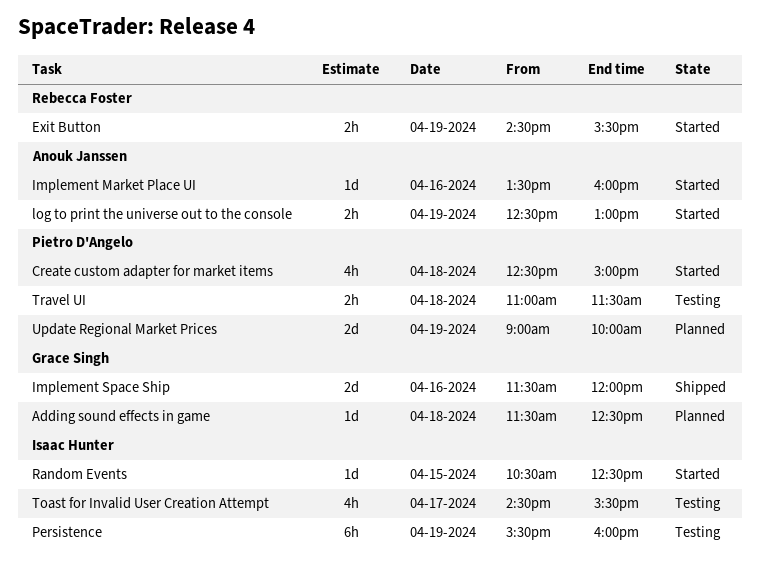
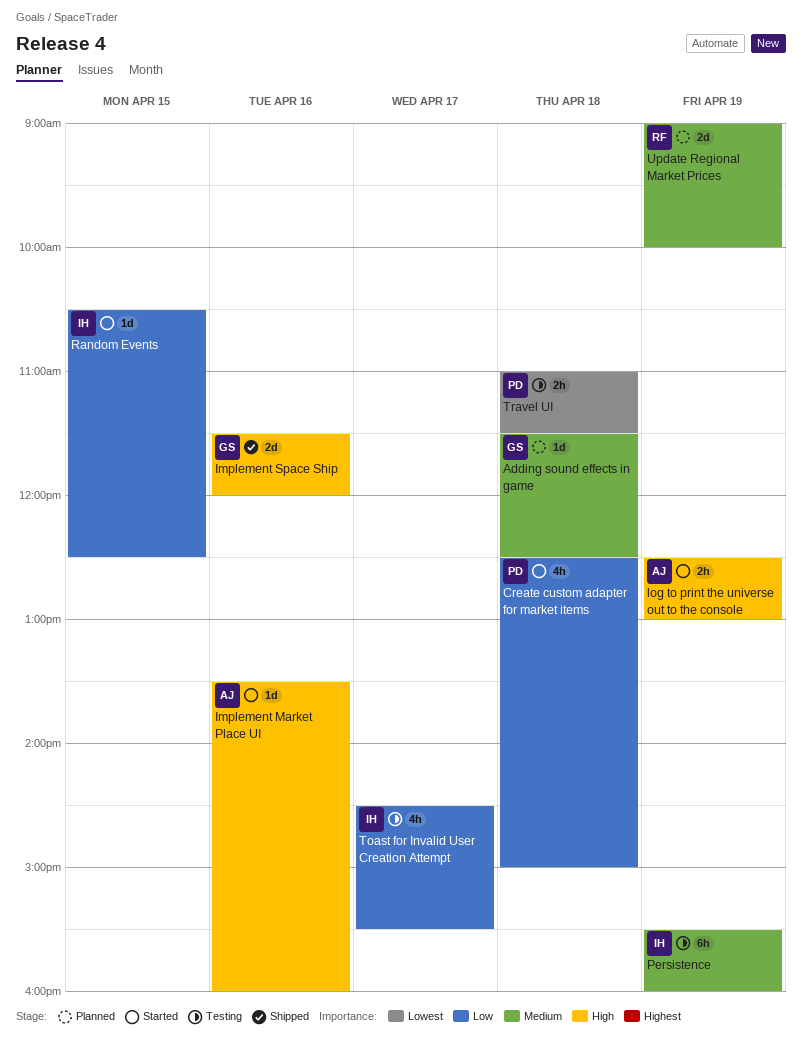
Exit Button: present -> none
Update Regional Market Prices, owner: Pietro D'Angelo -> Rebecca Foster

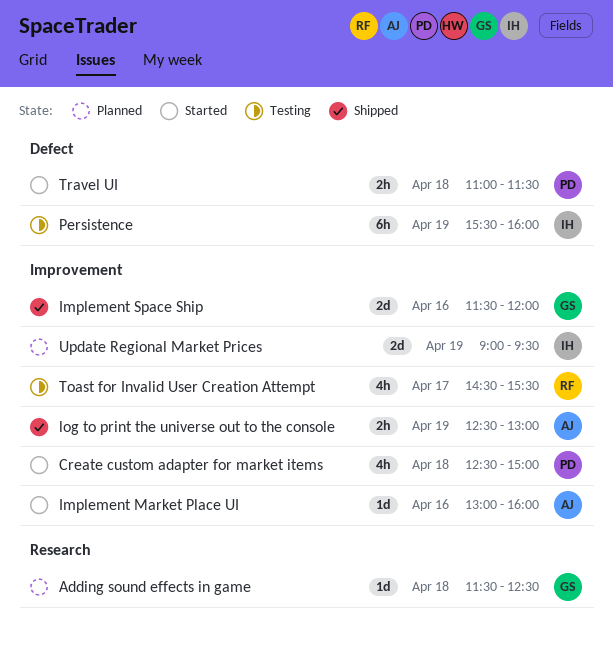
Implement Market Place UI, begins: 13:30 -> 13:00
log to print the universe out to the console, status: Started -> Shipped
Random Events: present -> none
Toast for Invalid User Creation Attempt, owner: IH -> RF
Travel UI, status: Testing -> Started
Update Regional Market Prices, owner: RF -> IH
Update Regional Market Prices, ends: 10:00 -> 09:30

